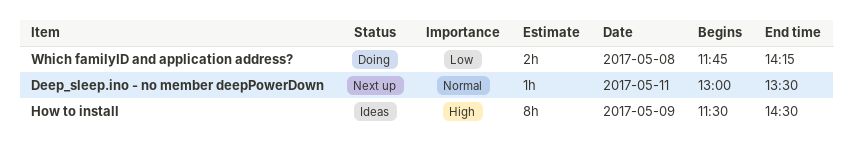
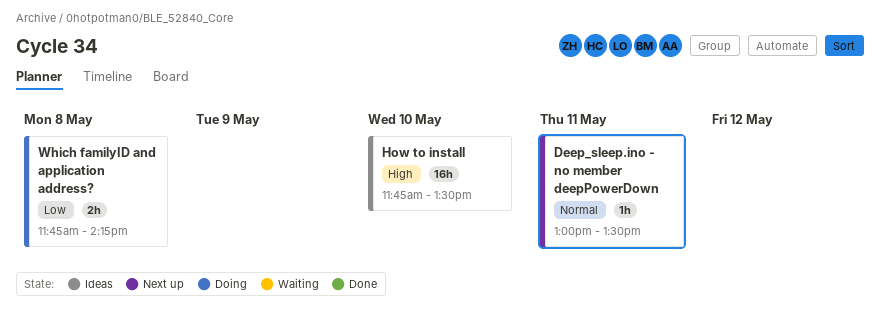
How to install, estimate: 8h -> 16h
How to install, day: May 9 -> May 10
How to install, begins: 11:30 -> 11:45
How to install, ends: 14:30 -> 13:30

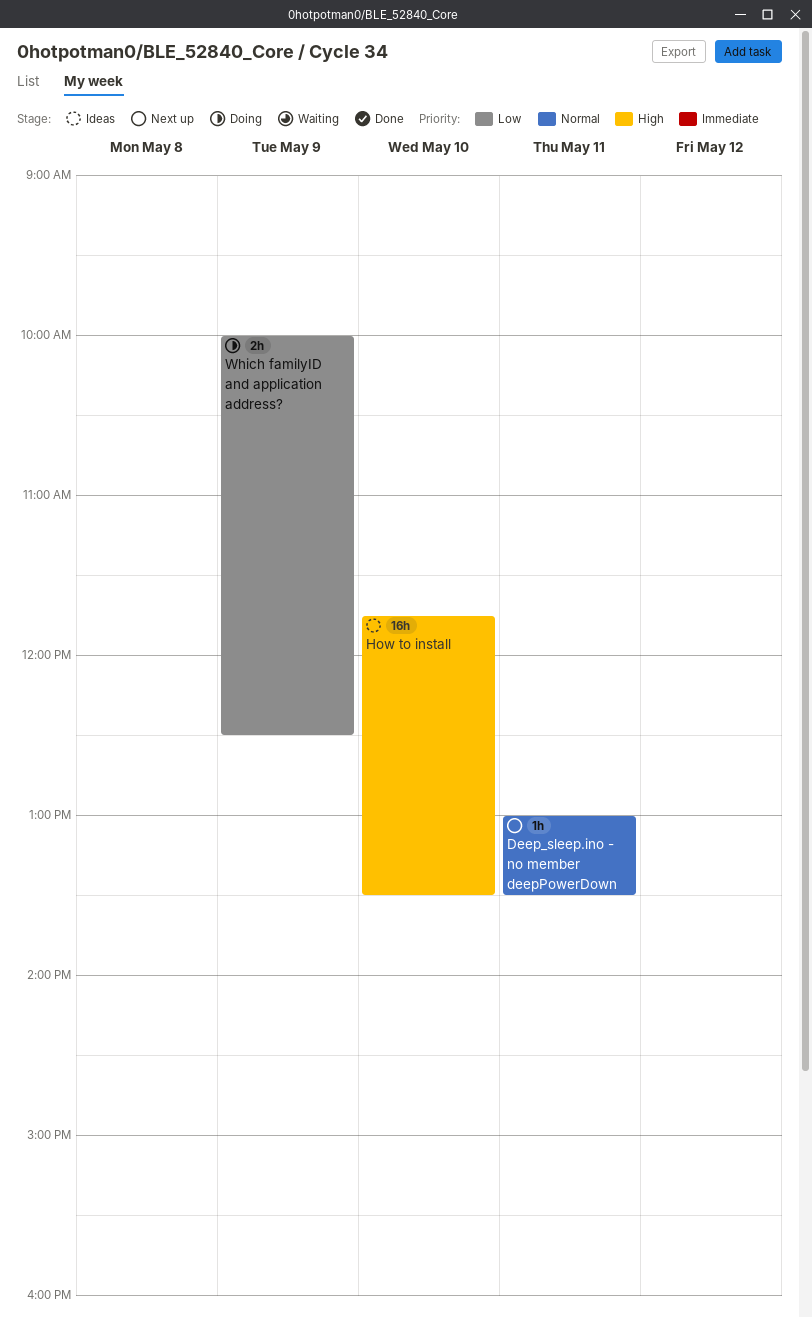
Which familyID and application address?, day: May 8 -> May 9
Which familyID and application address?, begins: 11:45 -> 10:00
Which familyID and application address?, ends: 14:15 -> 12:30

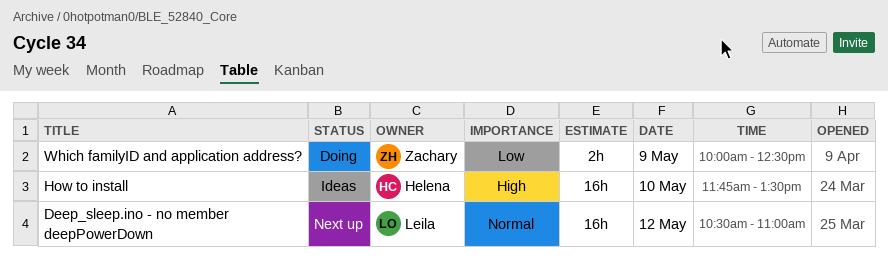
Deep_sleep.ino - no member deepPowerDown, estimate: 1h -> 16h
Deep_sleep.ino - no member deepPowerDown, day: May 11 -> May 12
Deep_sleep.ino - no member deepPowerDown, begins: 13:00 -> 10:30
Deep_sleep.ino - no member deepPowerDown, ends: 13:30 -> 11:00

